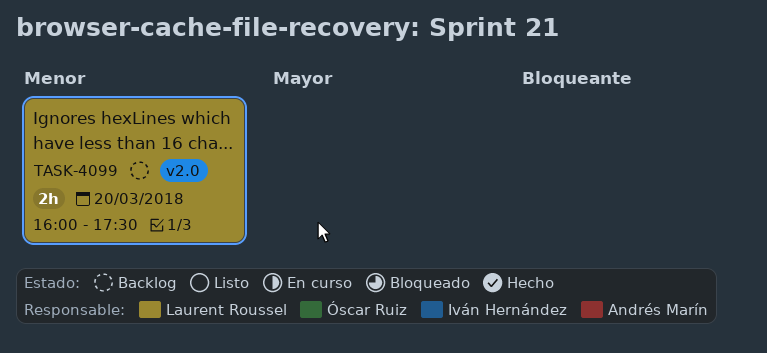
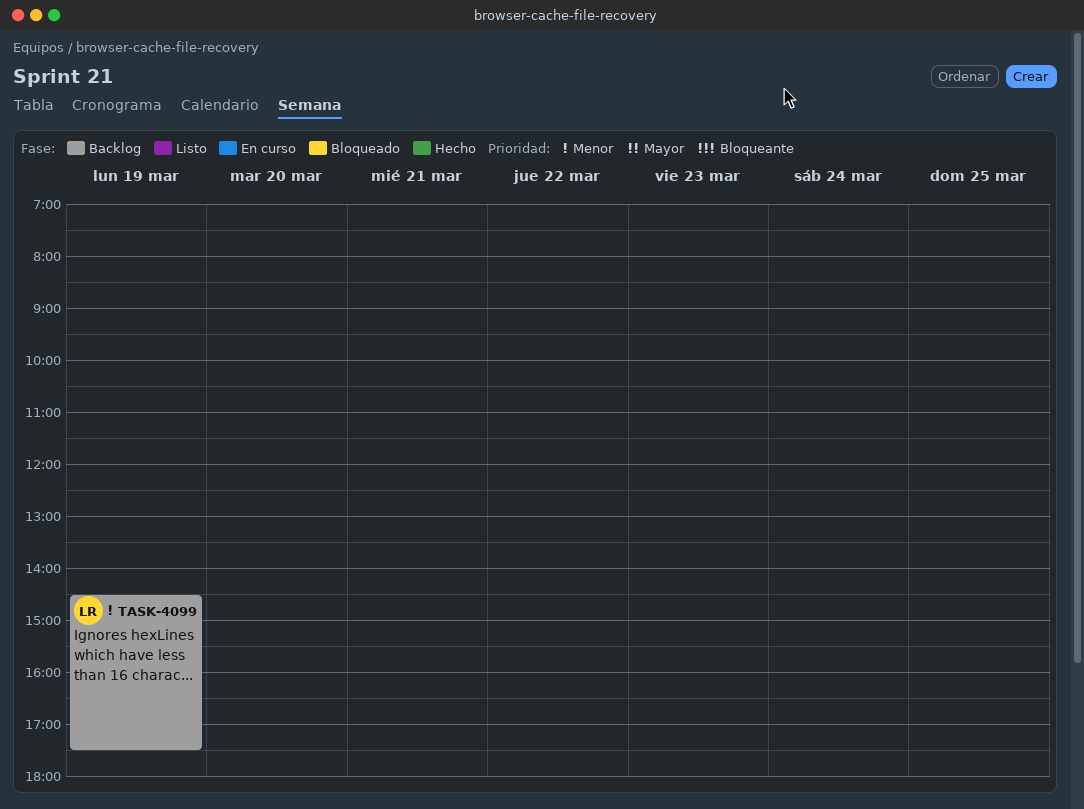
TASK-4099, day: Mar 20 -> Mar 19
TASK-4099, begins: 16:00 -> 14:30

